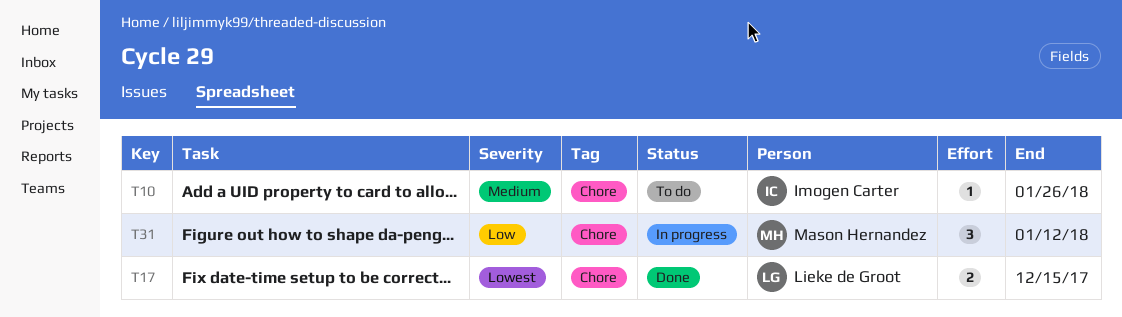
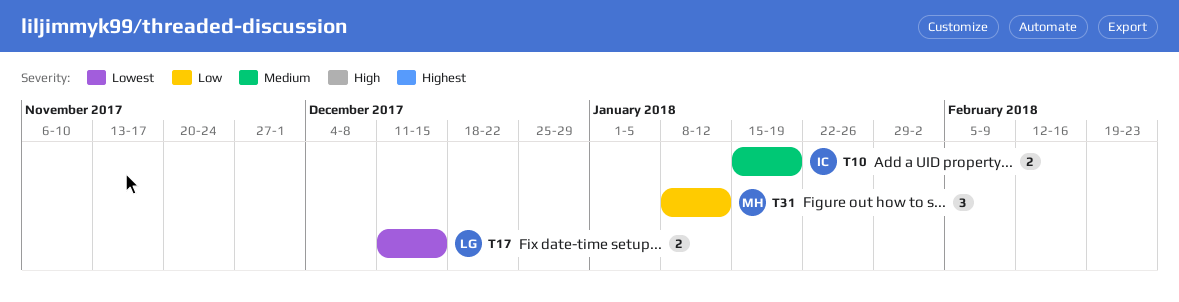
T10, estimate: 1 -> 2
T10, due: Jan 26 -> Jan 19

